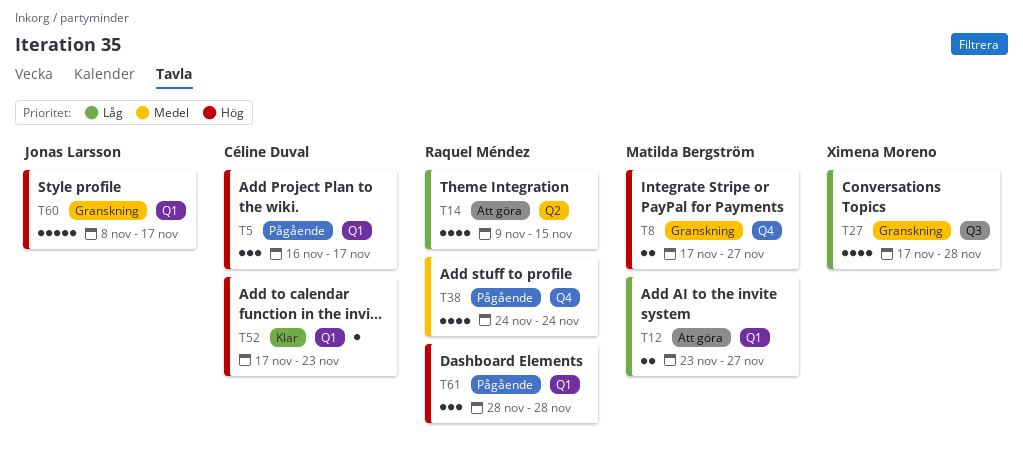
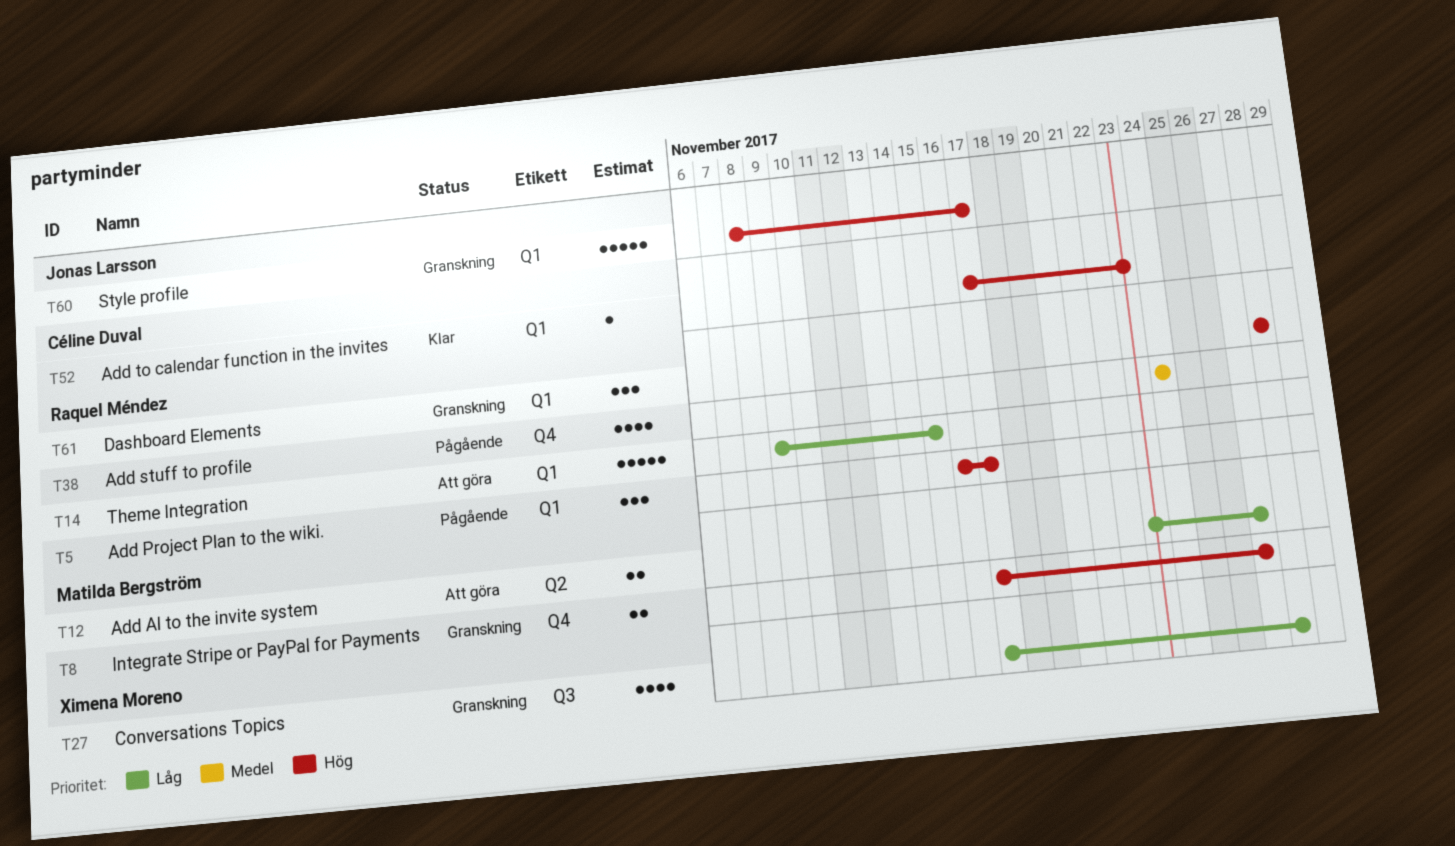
T5, owner: Céline Duval -> Raquel Méndez
T12, label: Q1 -> Q2
T14, label: Q2 -> Q1
T14, estimate: 4 -> 5
T61, status: Pågående -> Granskning

